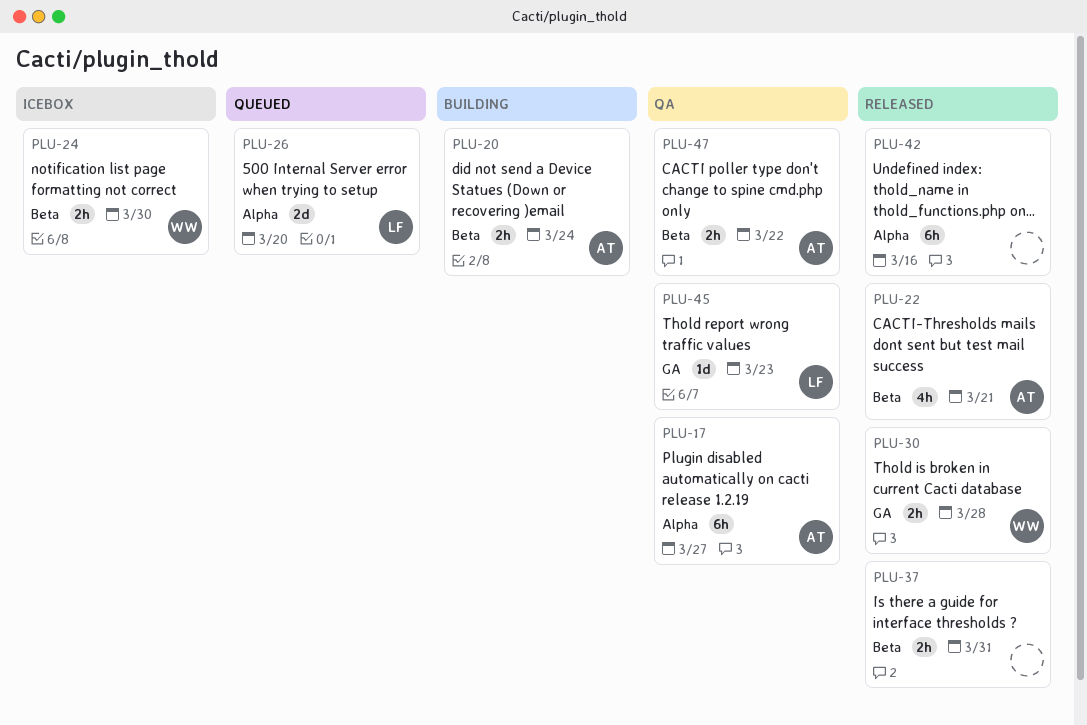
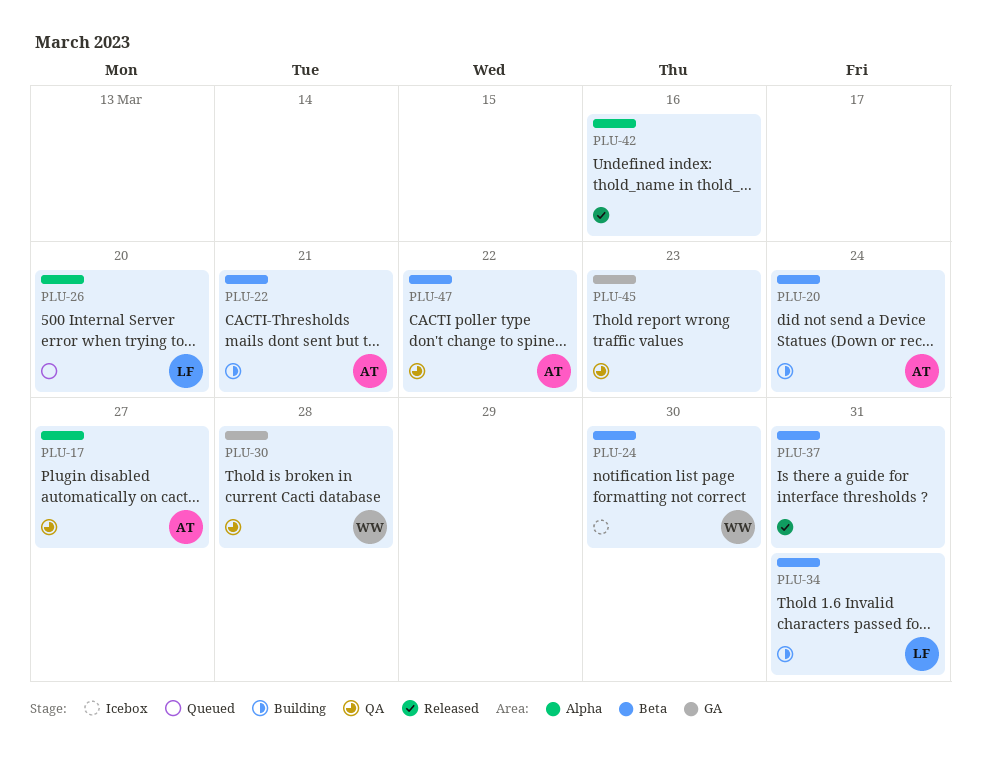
PLU-22, status: Released -> Building
PLU-30, status: Released -> QA
PLU-34: none -> present
PLU-45, owner: LF -> none

